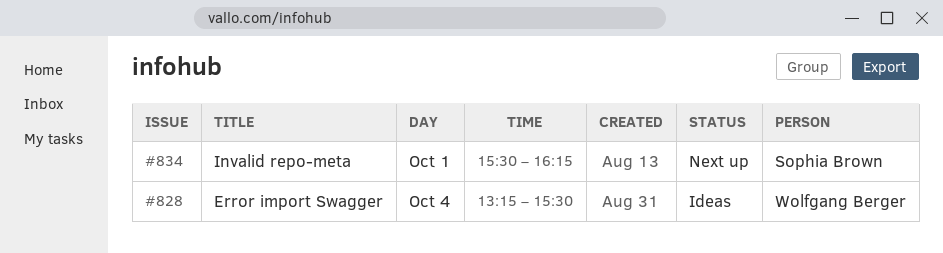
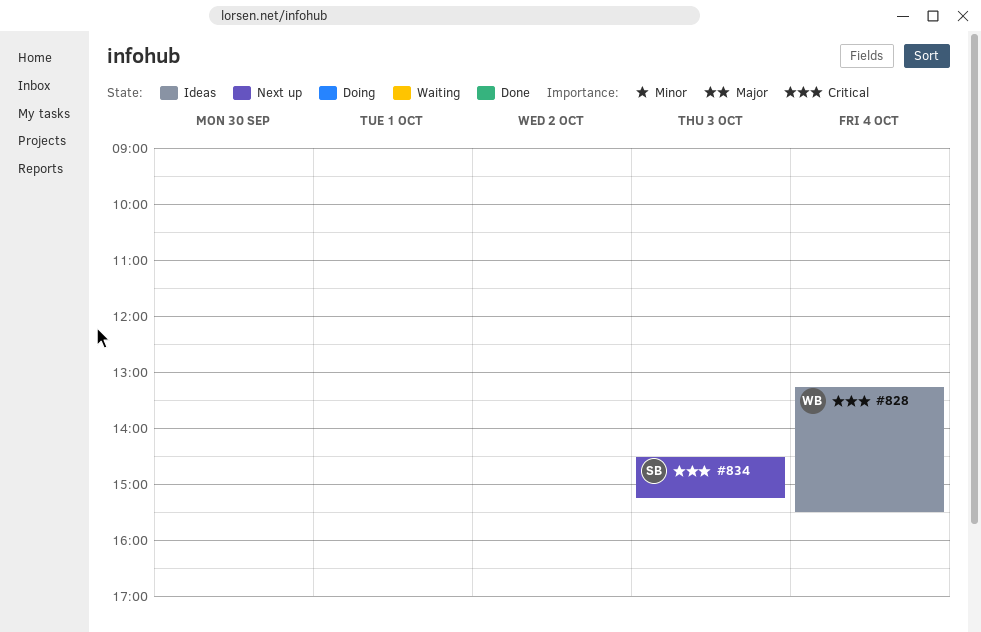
#834, day: Oct 1 -> Oct 3
#834, begins: 15:30 -> 14:30
#834, ends: 16:15 -> 15:15

